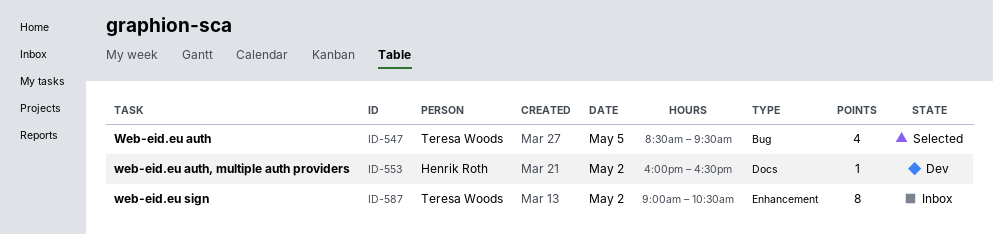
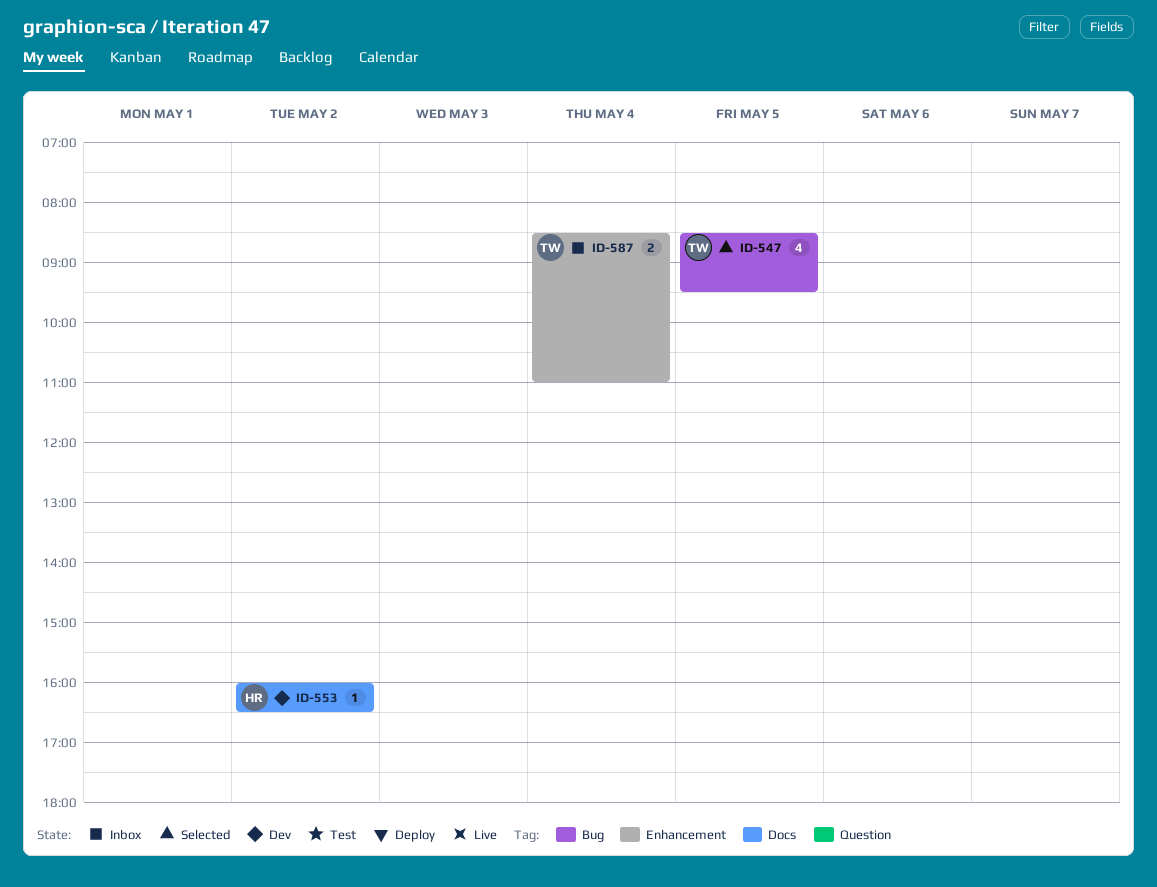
ID-587, estimate: 8 -> 2
ID-587, day: May 2 -> May 4
ID-587, begins: 09:00 -> 08:30
ID-587, ends: 10:30 -> 11:00

